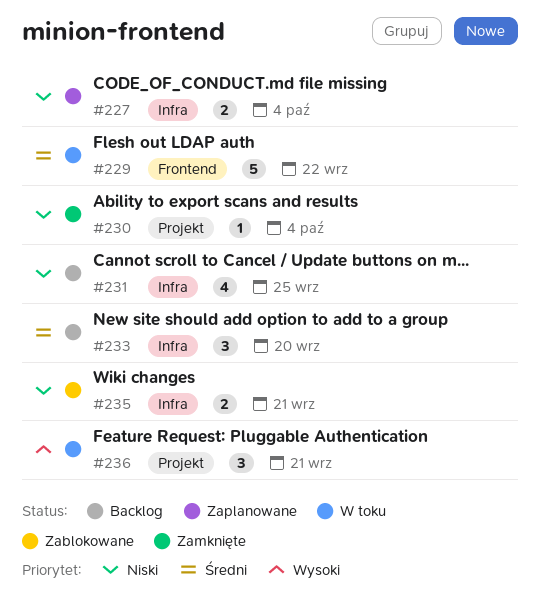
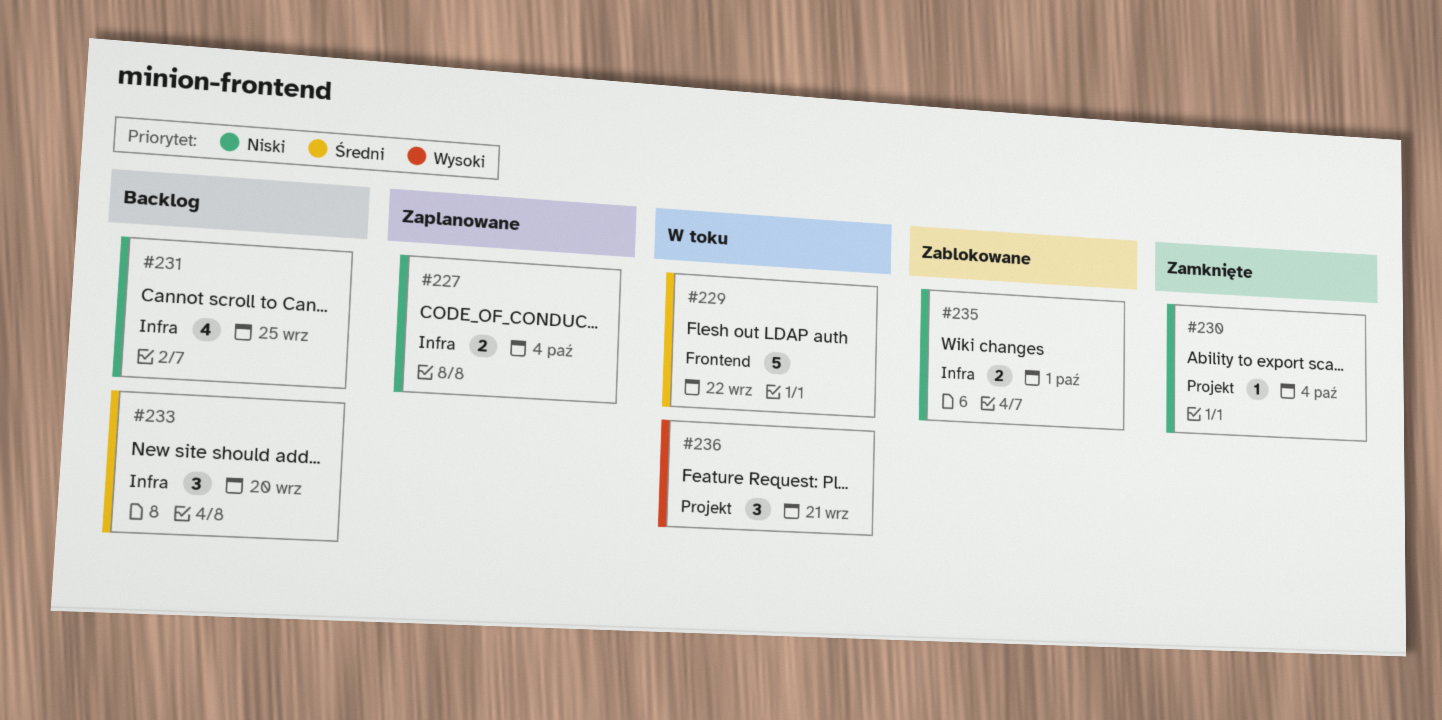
#235, due: Sep 21 -> Oct 1

